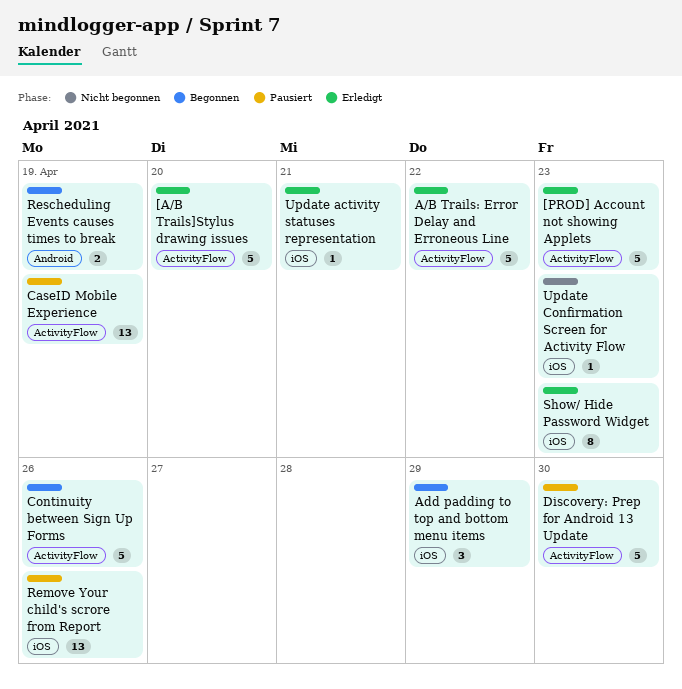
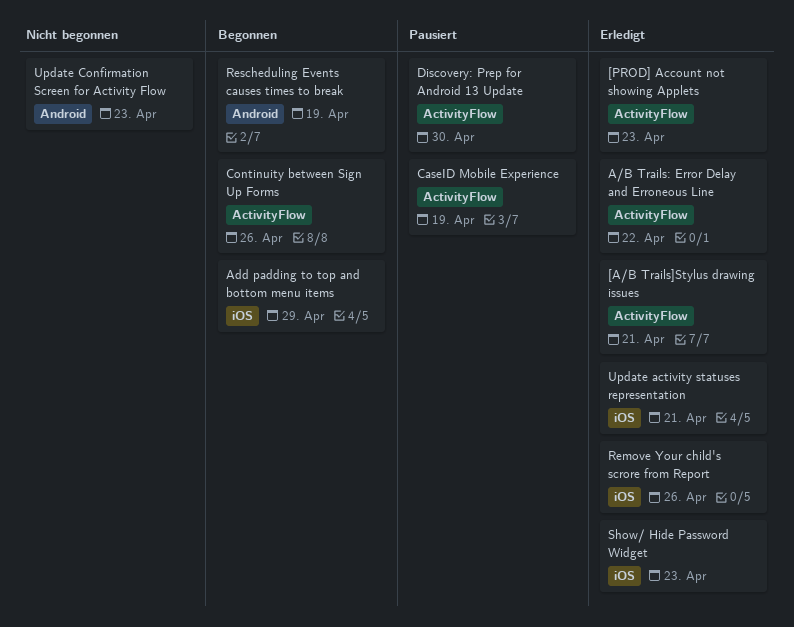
[A/B Trails]Stylus drawing issues, due: Apr 20 -> Apr 21
Remove Your child's scrore from Report, status: Pausiert -> Erledigt
Update Confirmation Screen for Activity Flow, label: iOS -> Android

